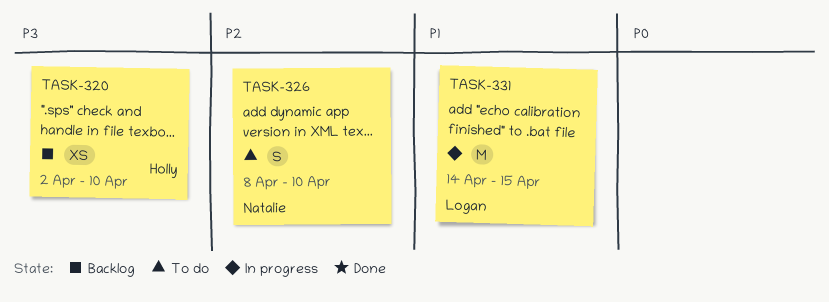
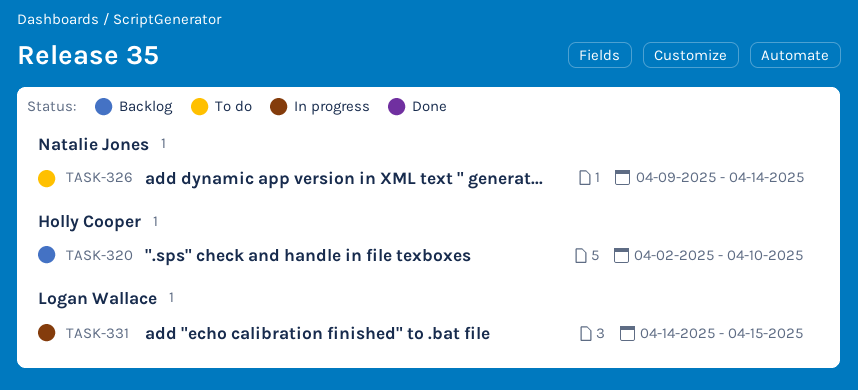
TASK-326, start: Apr 8 -> Apr 9
TASK-326, due: Apr 10 -> Apr 14

